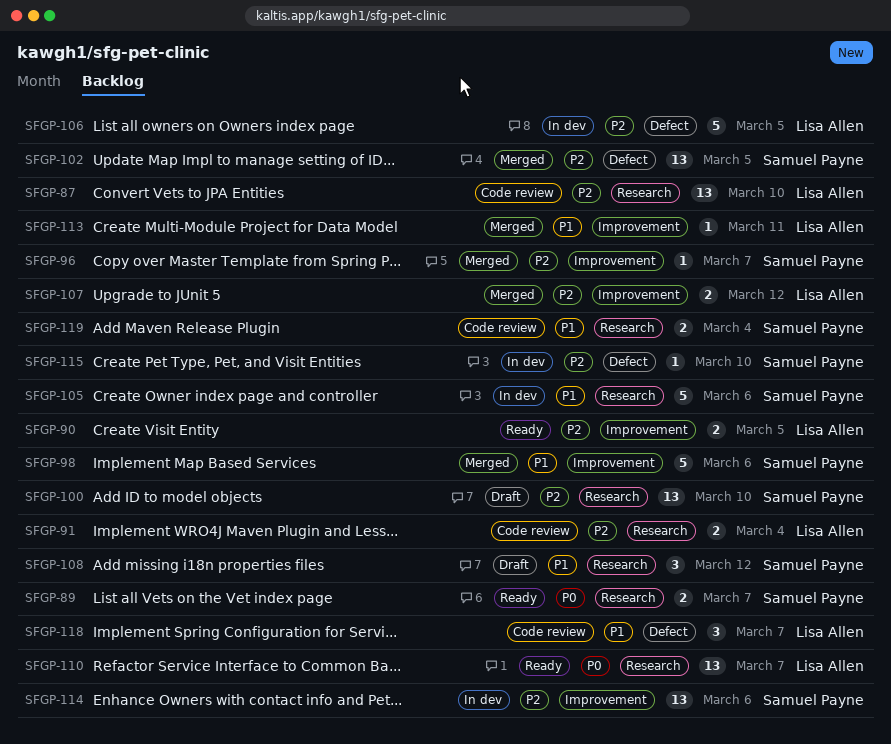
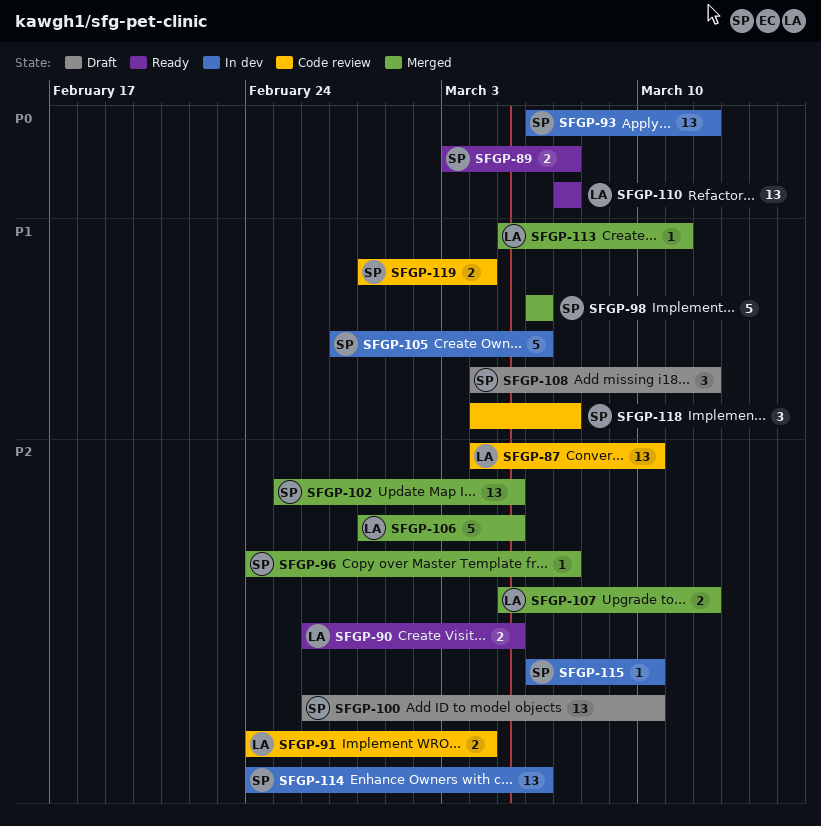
SFGP-93: none -> present
SFGP-106, status: In dev -> Merged
SFGP-118, owner: Lisa Allen -> Samuel Payne

